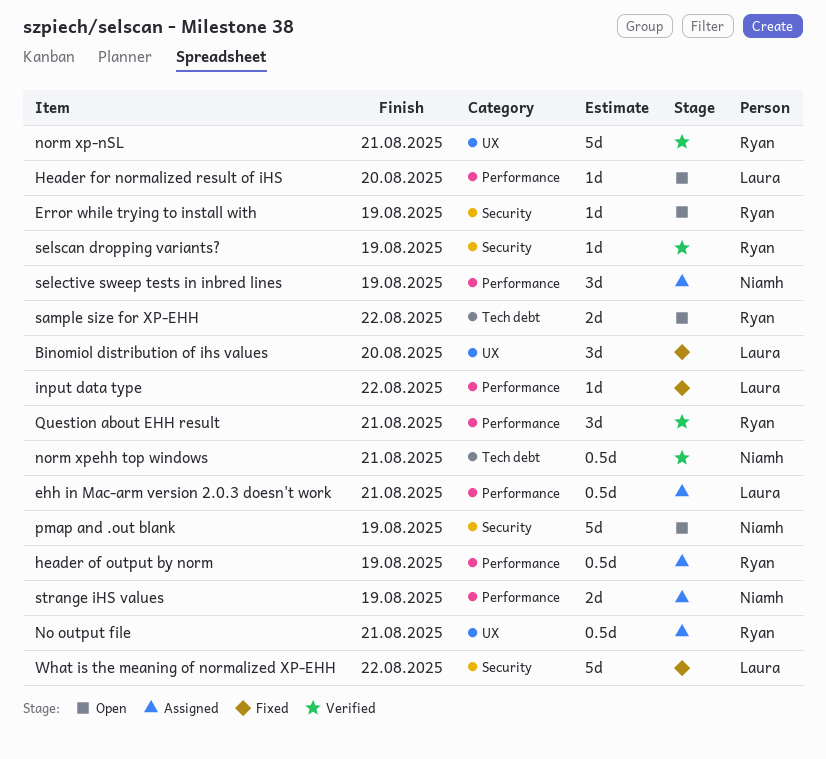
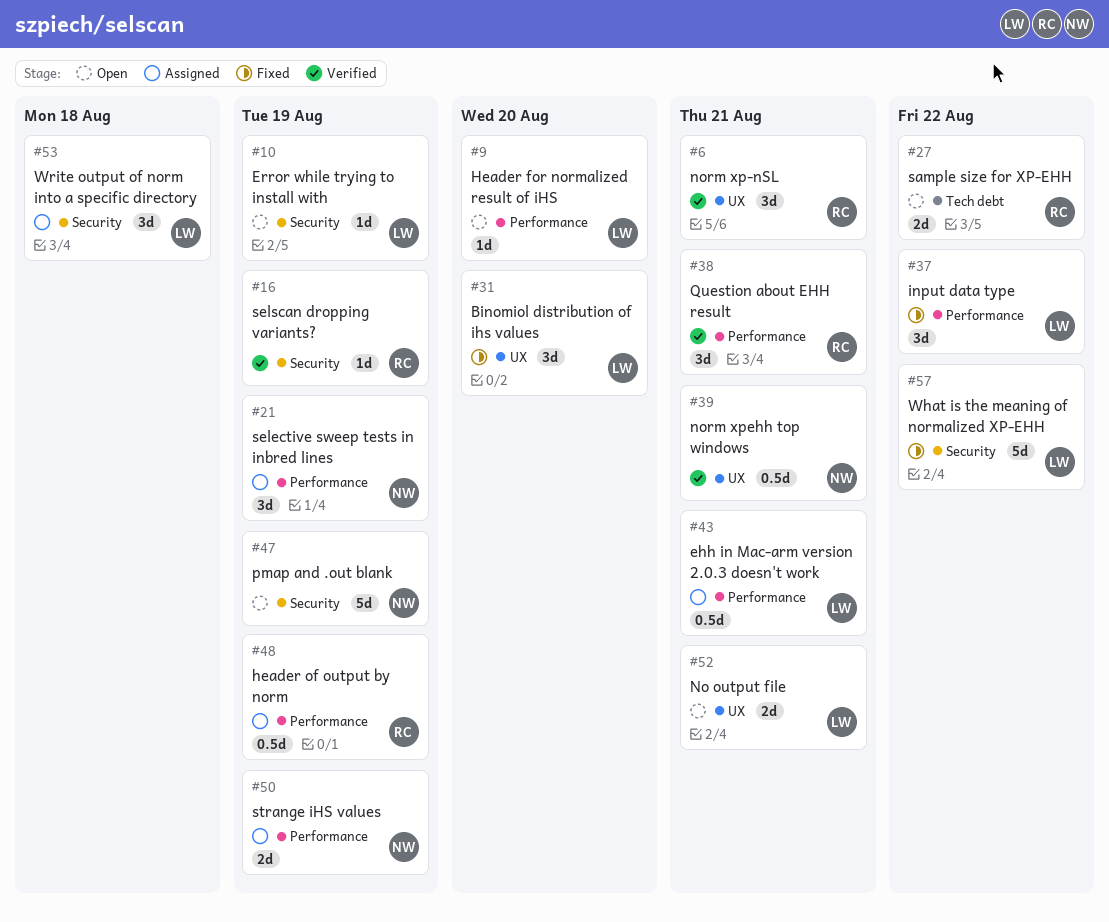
Error while trying to install with, owner: Ryan -> Laura
input data type, estimate: 1d -> 3d
No output file, status: Assigned -> Open
No output file, owner: Ryan -> Laura
No output file, estimate: 0.5d -> 2d
norm xp-nSL, estimate: 5d -> 3d
norm xpehh top windows, label: Tech debt -> UX
Write output of norm into a specific directory: none -> present

